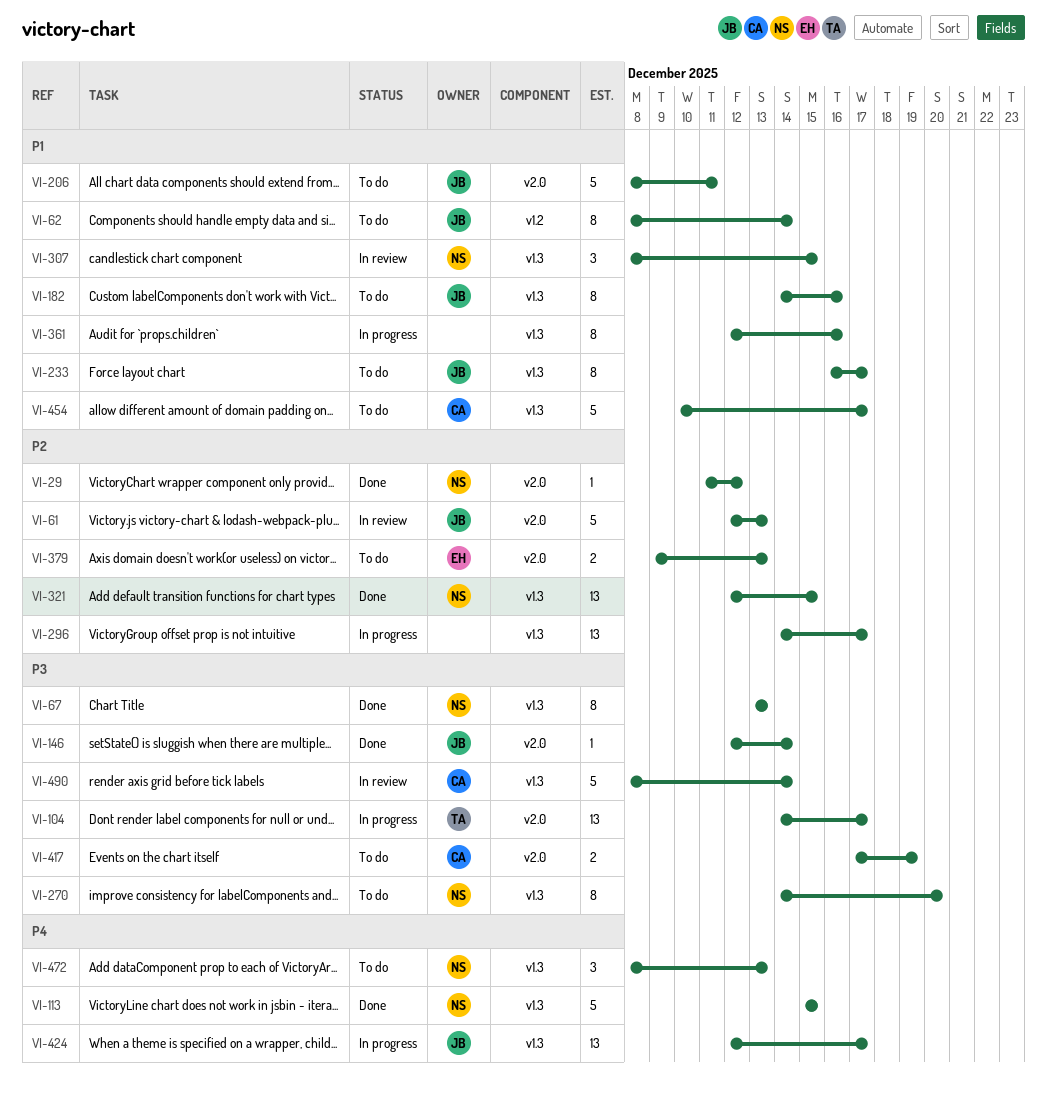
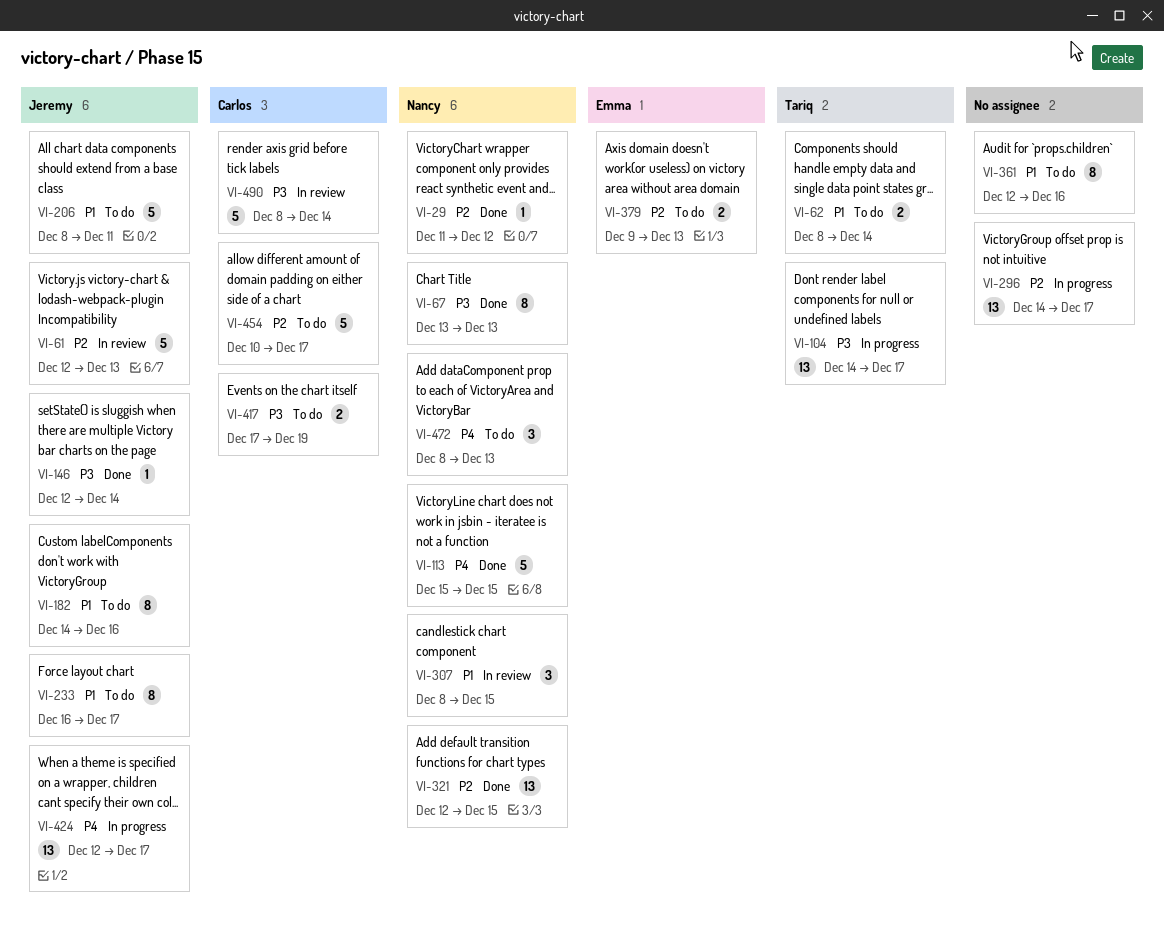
VI-62, owner: Jeremy -> Tariq
VI-62, estimate: 8 -> 2
VI-270: present -> none
VI-361, status: In progress -> To do
VI-454, priority: P1 -> P2

